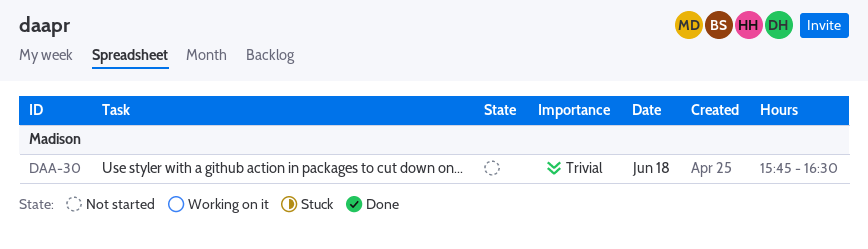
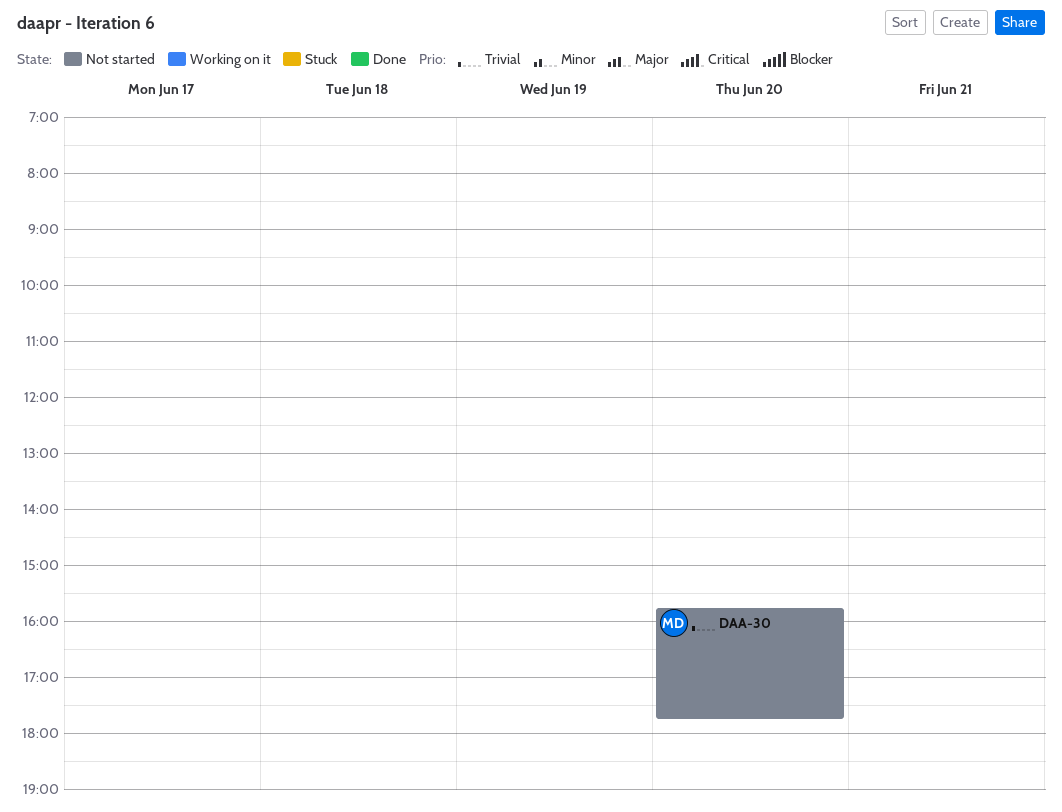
DAA-30, day: Jun 18 -> Jun 20
DAA-30, ends: 16:30 -> 17:45

